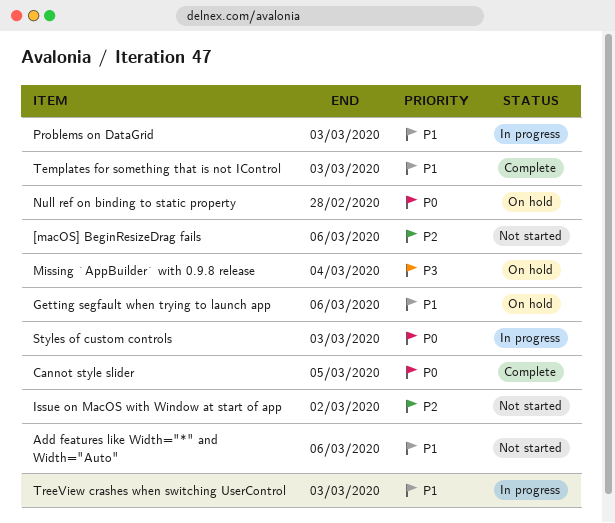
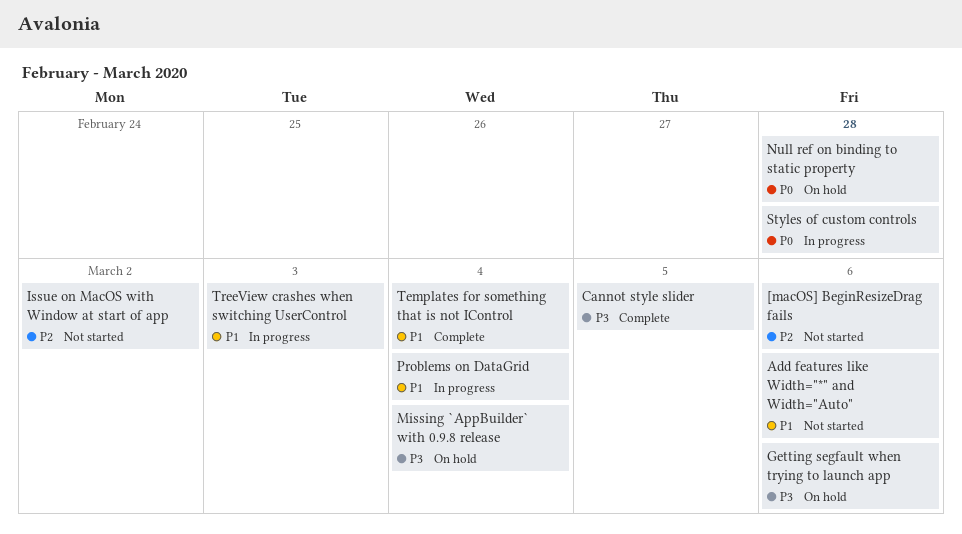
Cannot style slider, priority: P0 -> P3
Getting segfault when trying to launch app, priority: P1 -> P3
Problems on DataGrid, due: Mar 3 -> Mar 4
Styles of custom controls, due: Mar 3 -> Feb 28
Templates for something that is not IControl, due: Mar 3 -> Mar 4

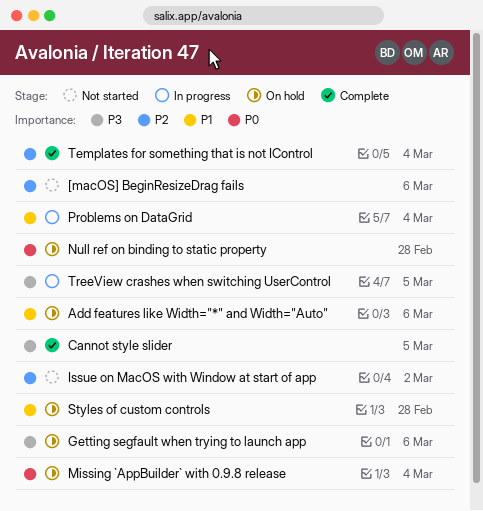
Add features like Width="*" and Width="Auto", status: Not started -> On hold
Missing `AppBuilder` with 0.9.8 release, priority: P3 -> P0
Styles of custom controls, status: In progress -> On hold
Styles of custom controls, priority: P0 -> P1
Templates for something that is not IControl, priority: P1 -> P2
TreeView crashes when switching UserControl, priority: P1 -> P3
TreeView crashes when switching UserControl, due: Mar 3 -> Mar 5

